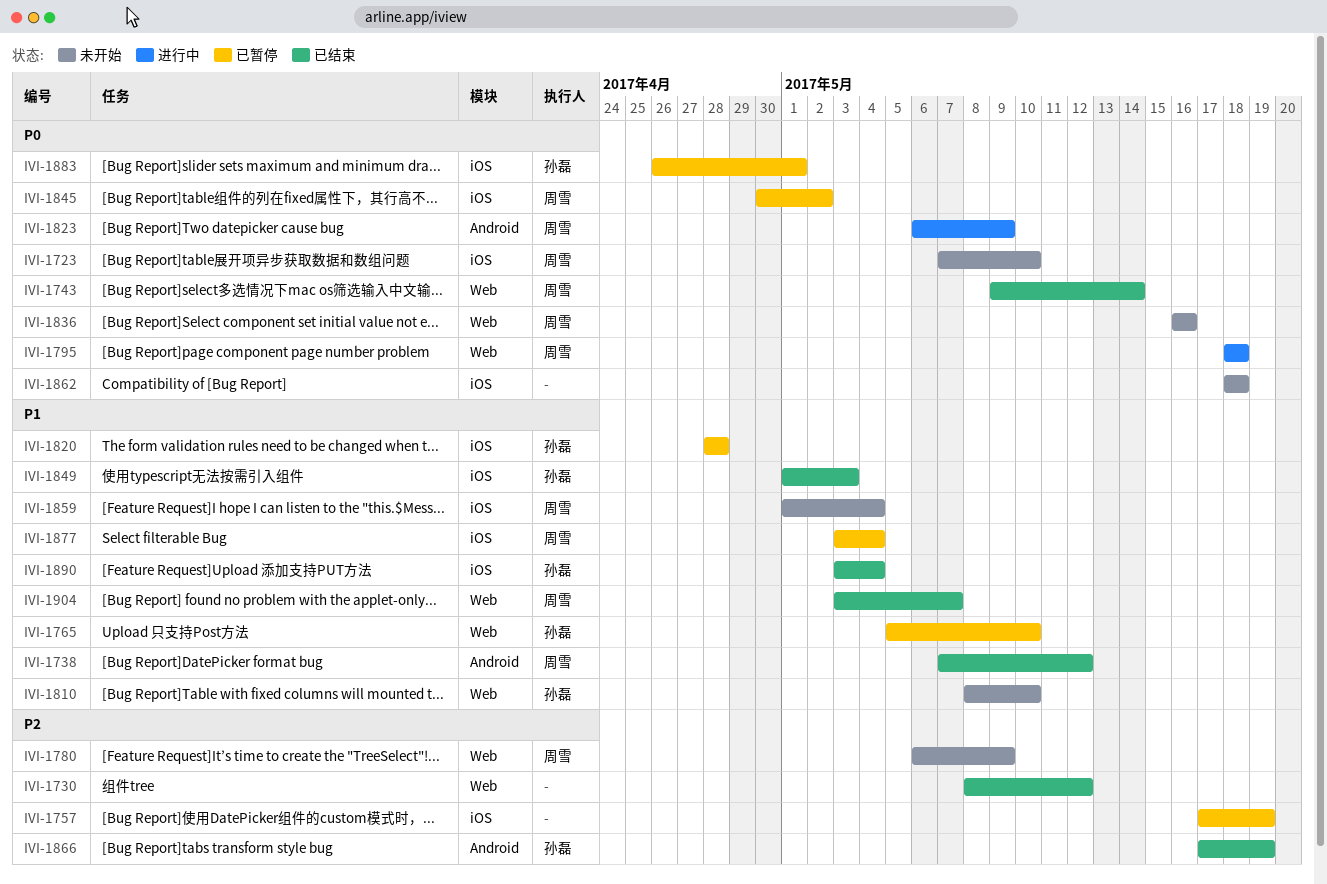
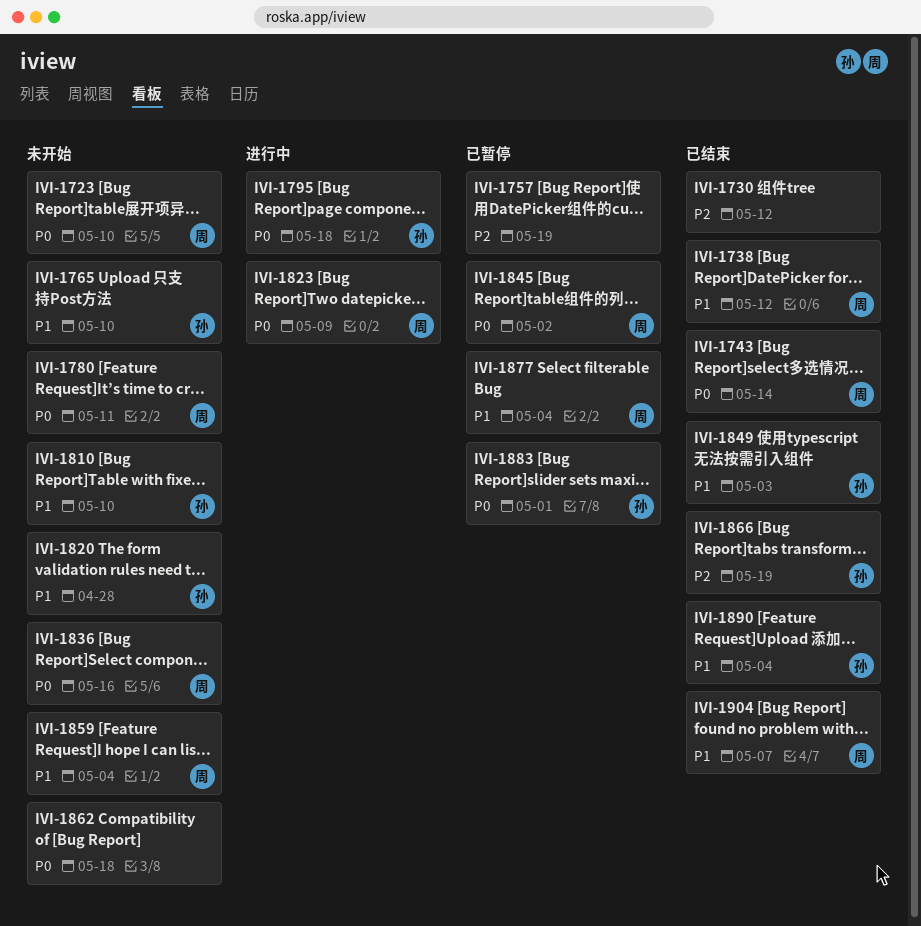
IVI-1765, status: 已暂停 -> 未开始
IVI-1780, priority: P2 -> P0
IVI-1780, due: May 9 -> May 11
IVI-1795, owner: 周雪 -> 孙磊
IVI-1820, status: 已暂停 -> 未开始

